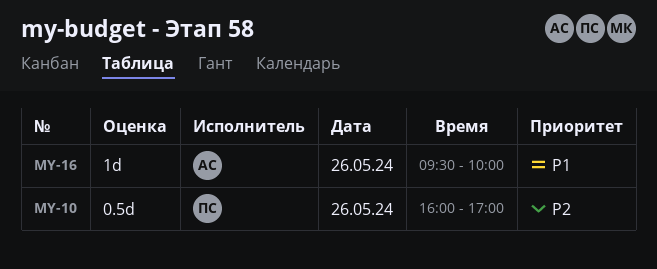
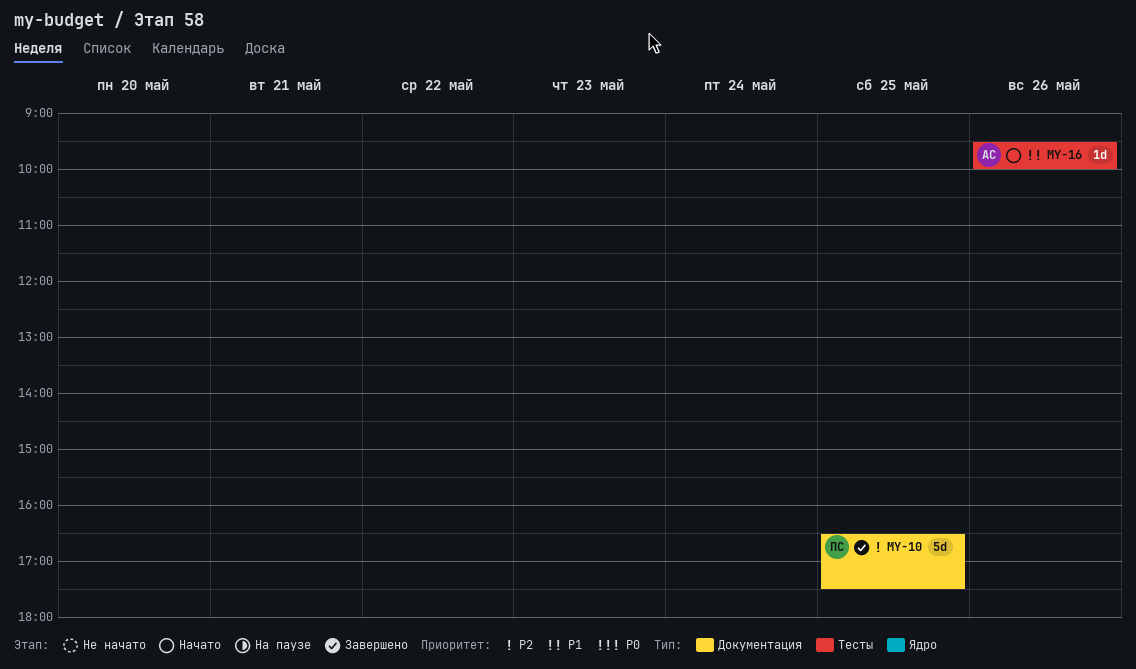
MY-10, estimate: 0.5d -> 5d
MY-10, day: May 26 -> May 25
MY-10, begins: 16:00 -> 16:30
MY-10, ends: 17:00 -> 17:30

